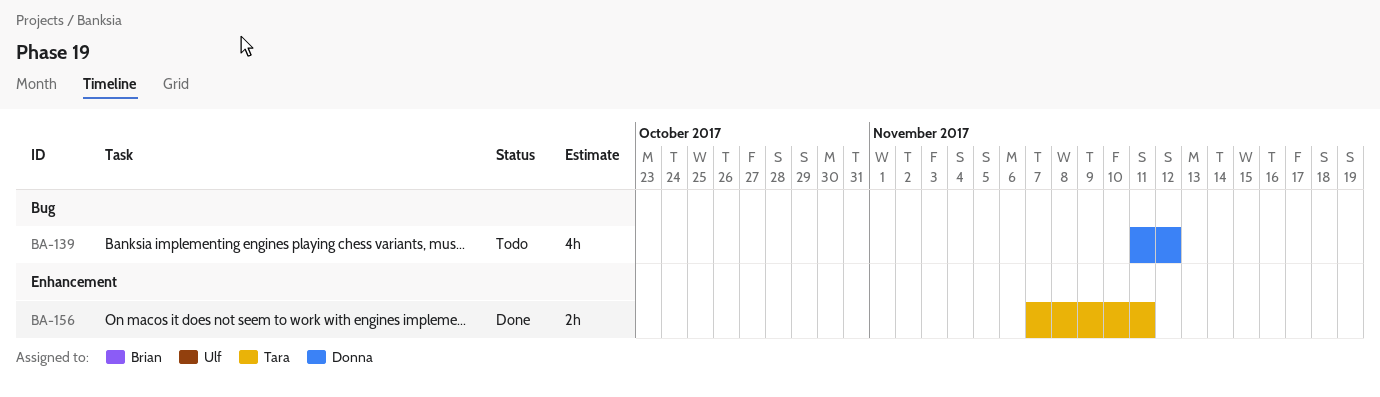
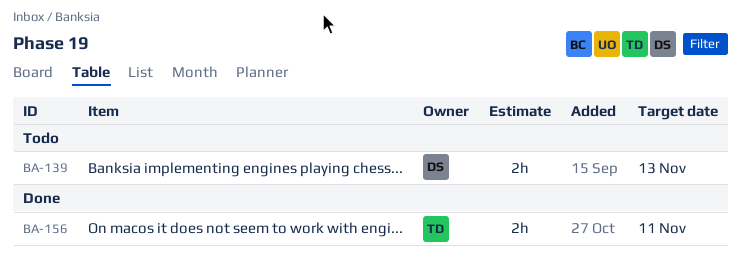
BA-139, estimate: 4h -> 2h
BA-139, due: Nov 12 -> Nov 13

